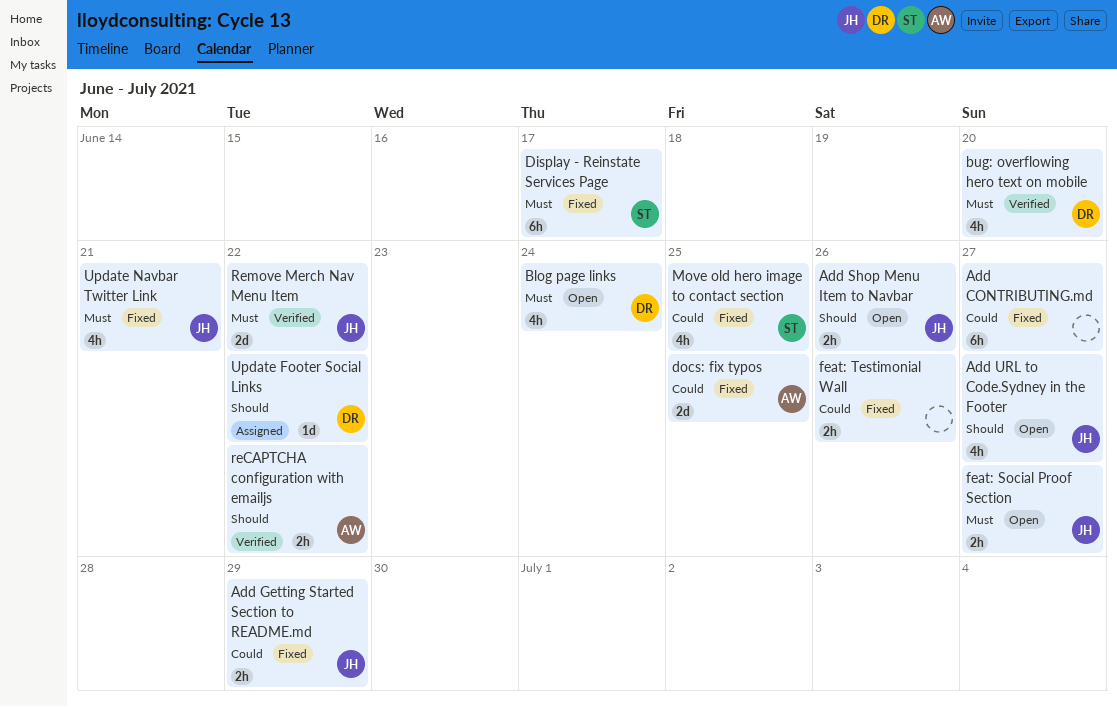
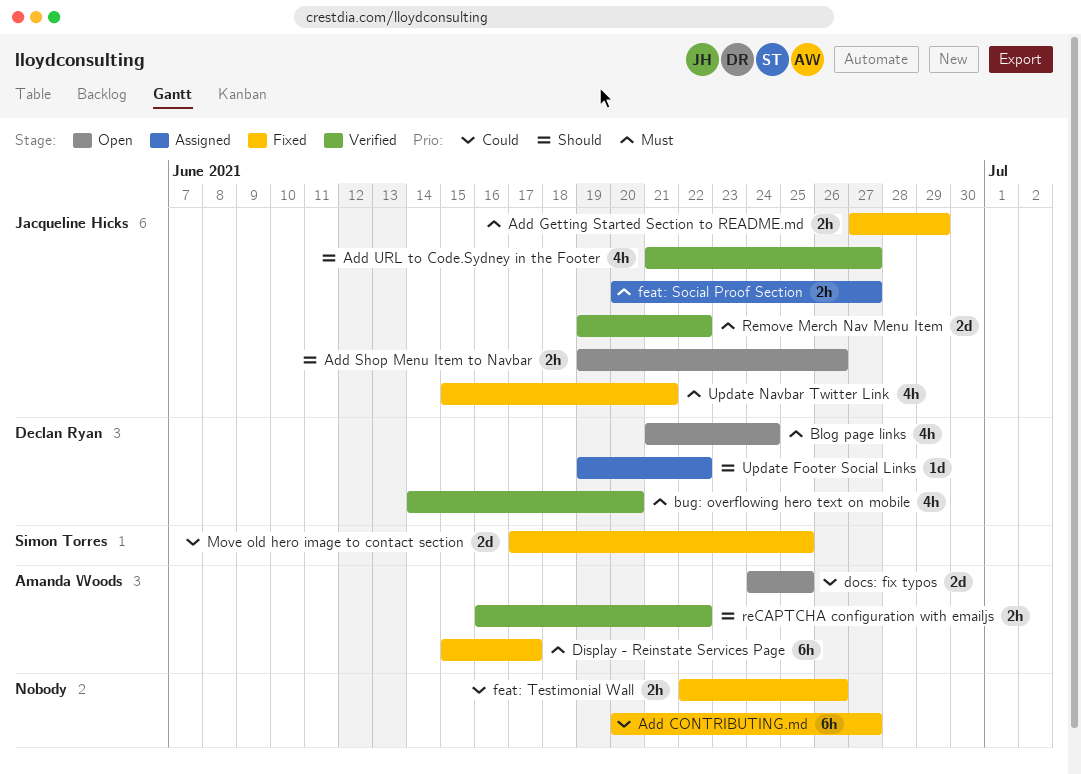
Add Getting Started Section to README.md, priority: Could -> Must
Add URL to Code.Sydney in the Footer, status: Open -> Verified
Display - Reinstate Services Page, owner: Simon Torres -> Amanda Woods
docs: fix typos, status: Fixed -> Open
feat: Social Proof Section, status: Open -> Assigned
Move old hero image to contact section, estimate: 4h -> 2d

